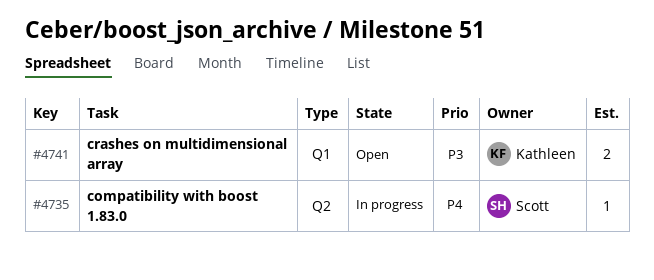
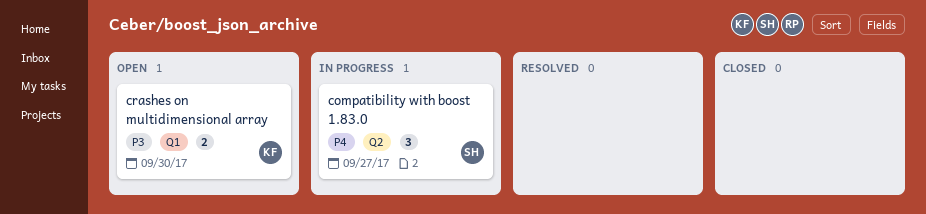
compatibility with boost 1.83.0, estimate: 1 -> 3

